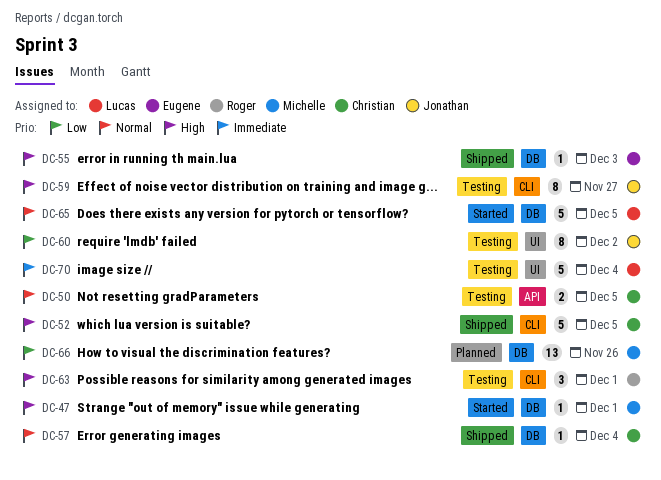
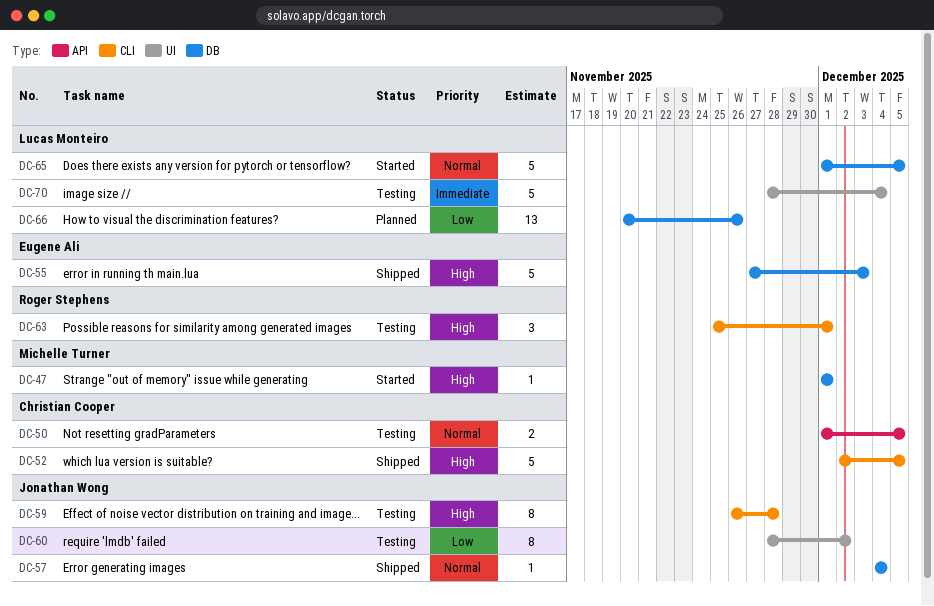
DC-55, estimate: 1 -> 5
DC-57, owner: Christian Cooper -> Jonathan Wong
DC-59, due: Nov 27 -> Nov 28
DC-66, owner: Michelle Turner -> Lucas Monteiro

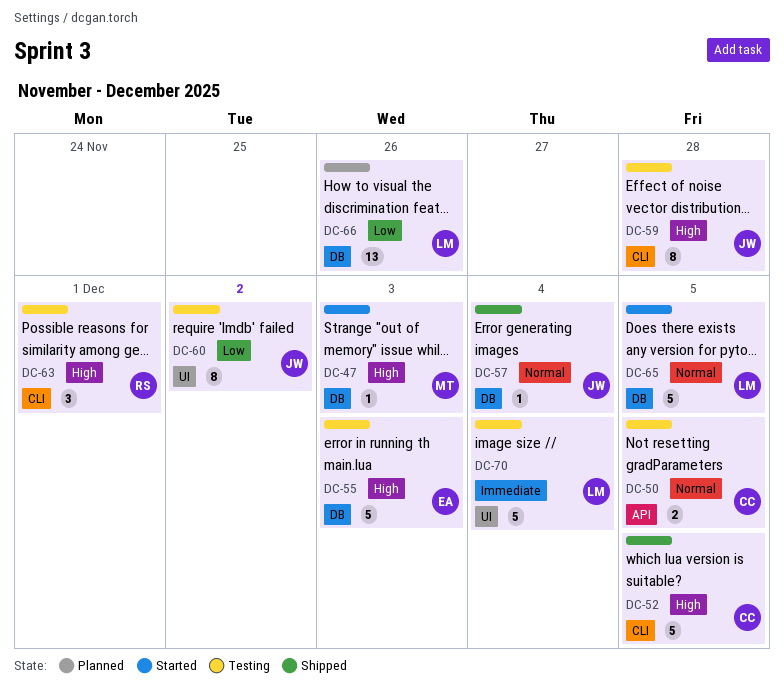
DC-47, due: Dec 1 -> Dec 3
DC-55, status: Shipped -> Testing

